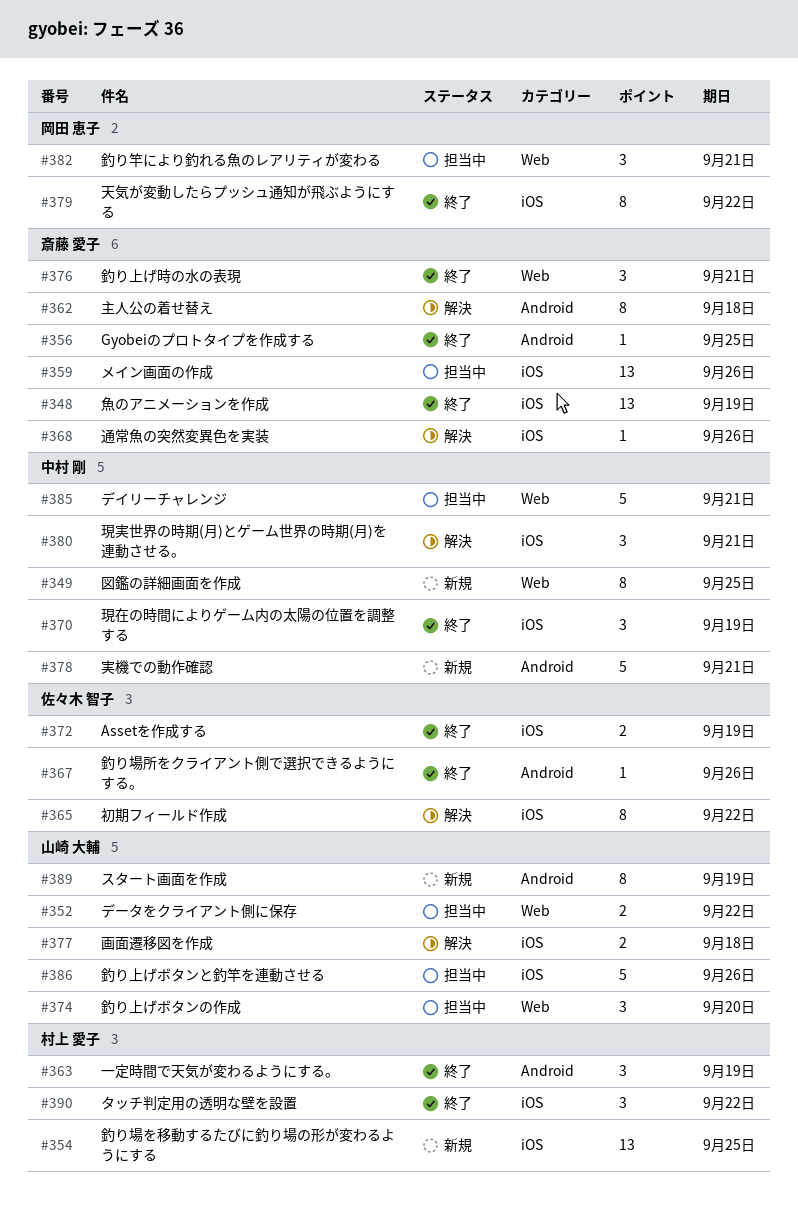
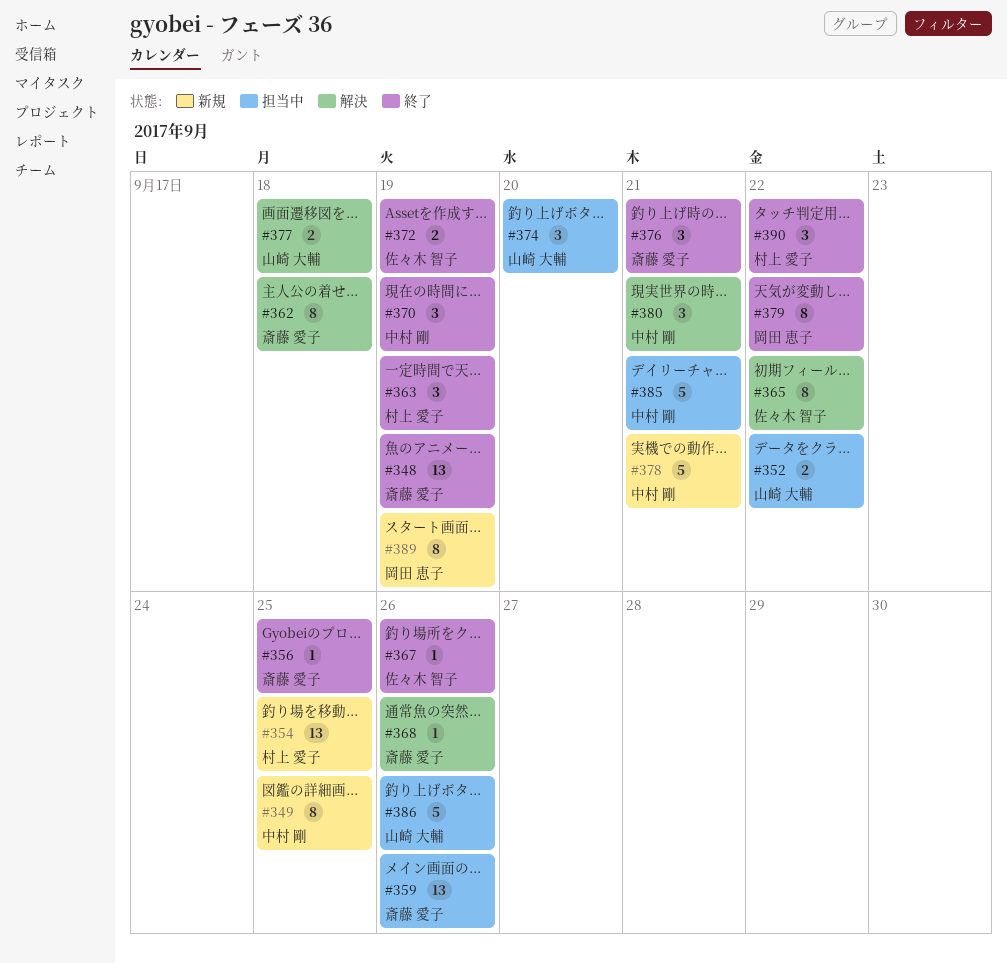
#382: present -> none
#389, owner: 山崎 大輔 -> 岡田 恵子

